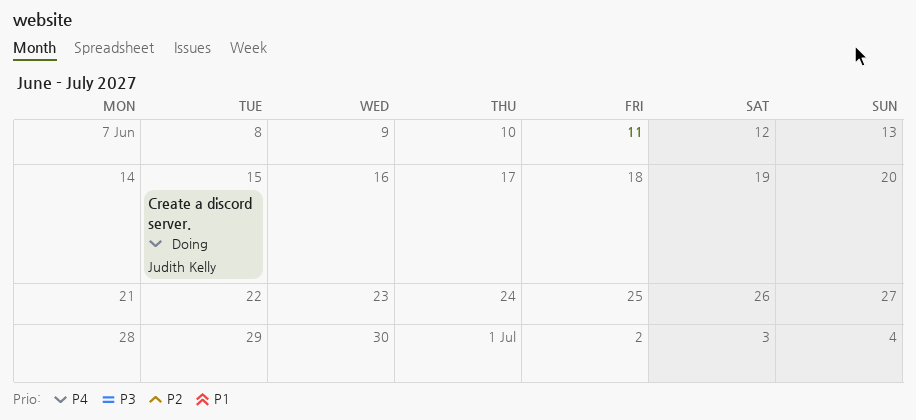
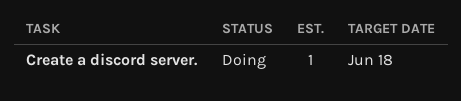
Create a discord server., due: Jun 15 -> Jun 18

